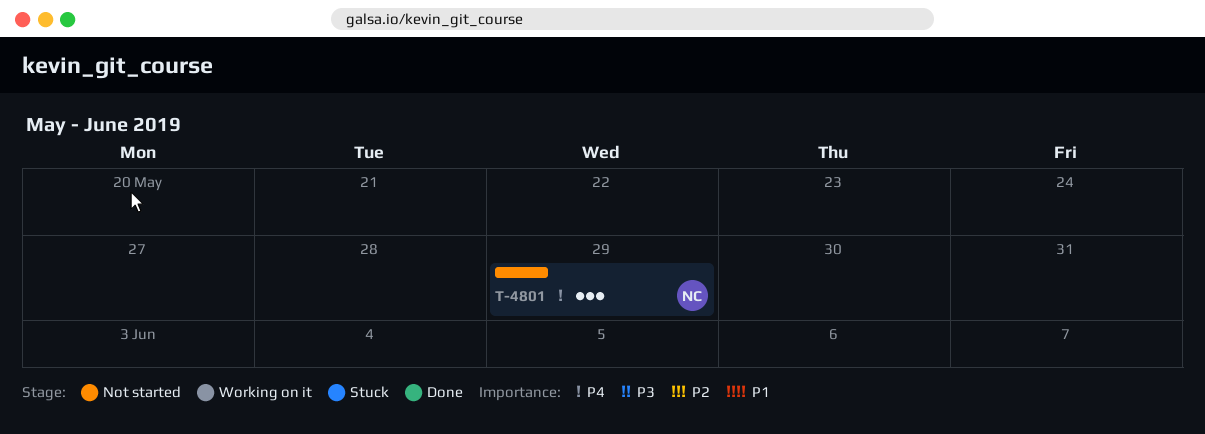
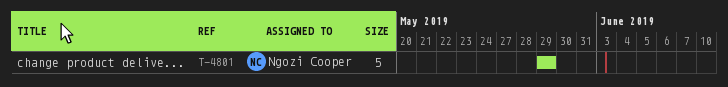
T-4801, estimate: 3 -> 5

